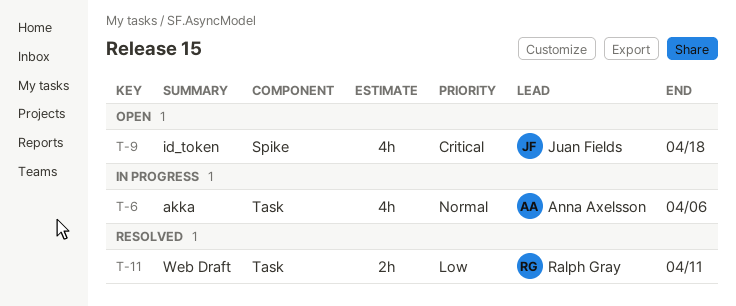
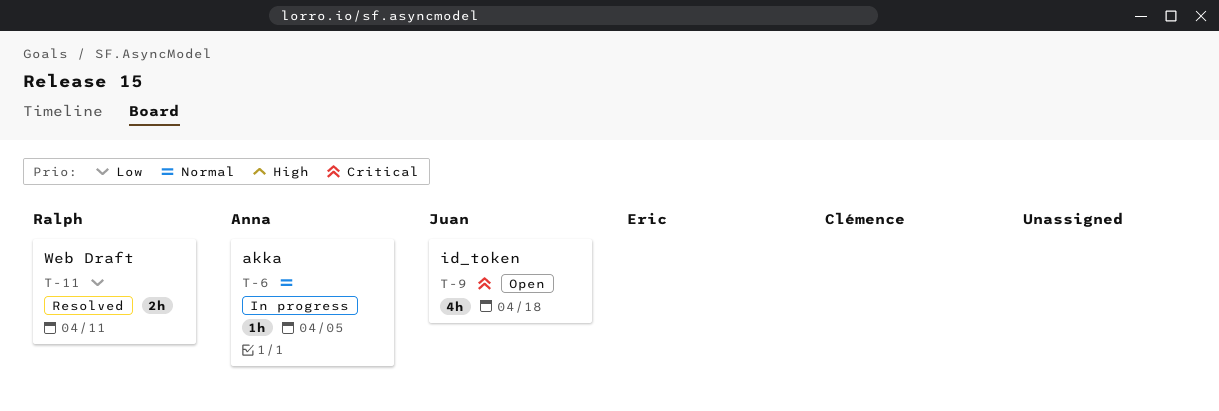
T-6, estimate: 4h -> 1h
T-6, due: Apr 6 -> Apr 5

